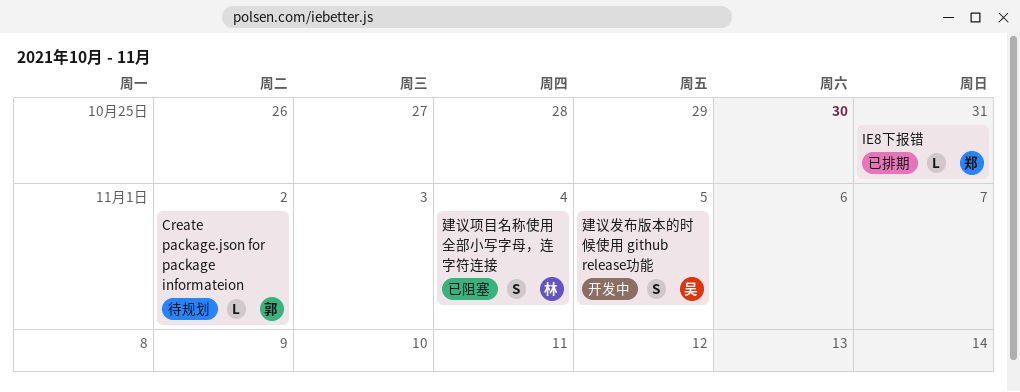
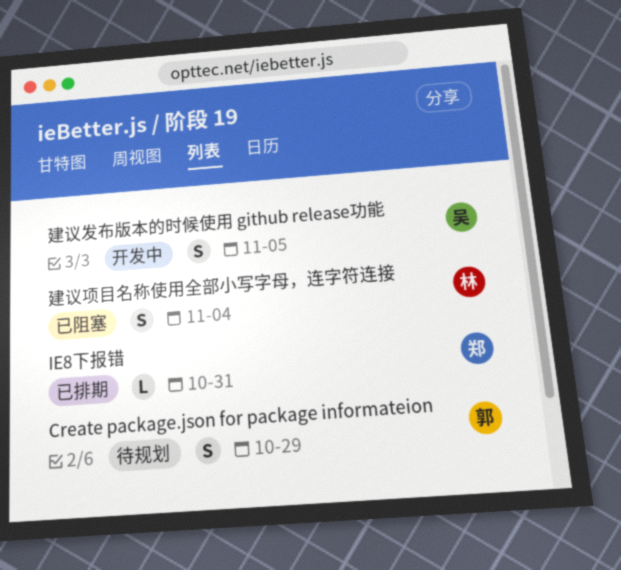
Create package.json for package informateion, estimate: L -> S
Create package.json for package informateion, due: Nov 2 -> Oct 29

